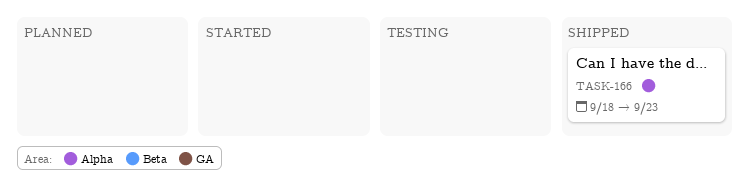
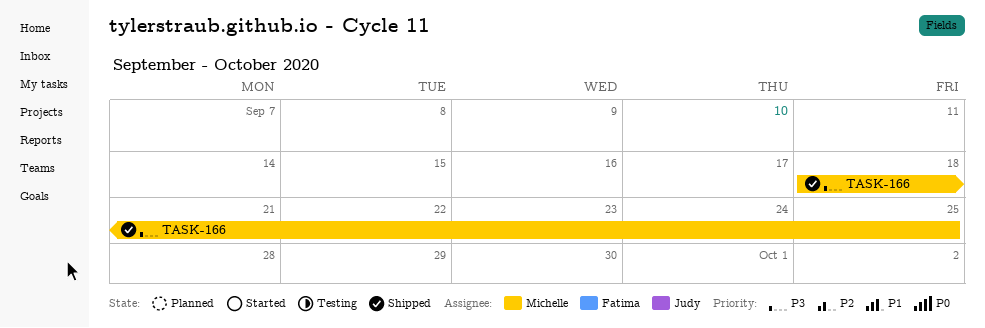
TASK-166, due: Sep 23 -> Sep 25

